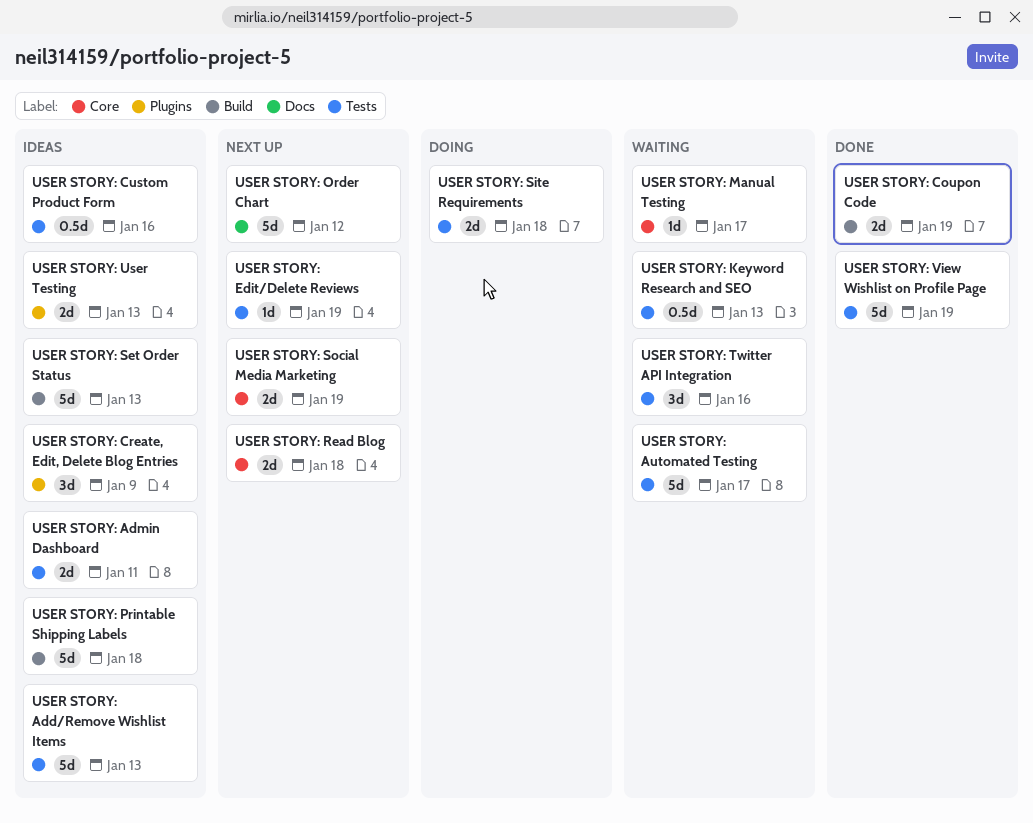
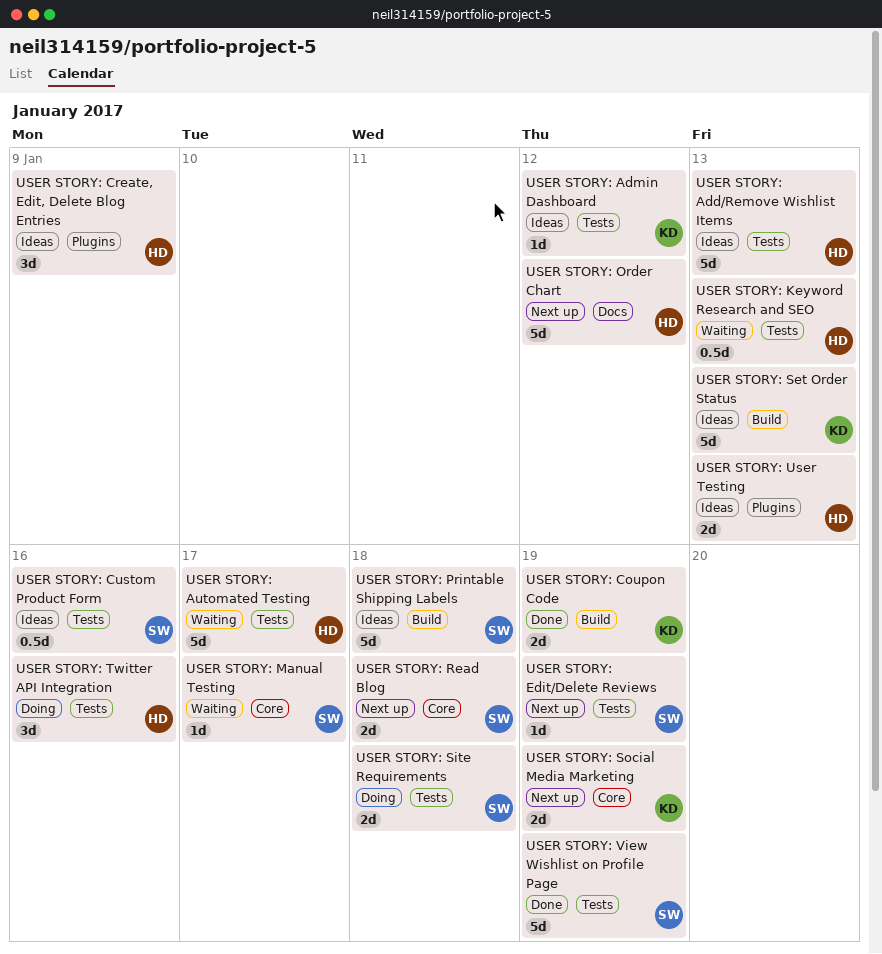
USER STORY: Admin Dashboard, estimate: 2d -> 1d
USER STORY: Admin Dashboard, due: Jan 11 -> Jan 12
USER STORY: Twitter API Integration, status: Waiting -> Doing

